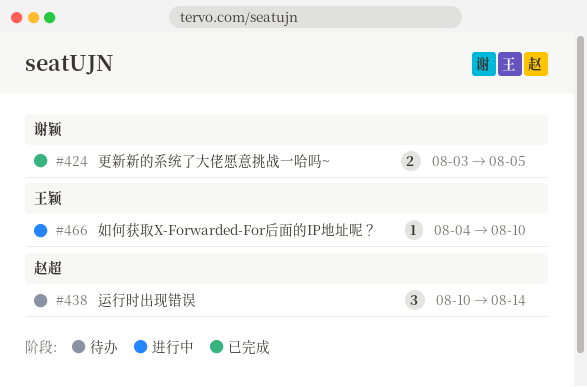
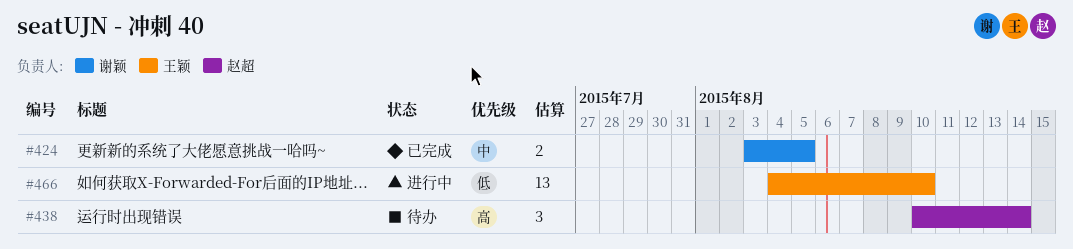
#466, estimate: 1 -> 13

